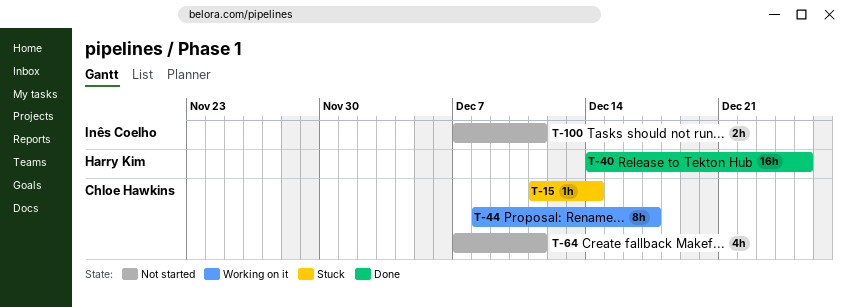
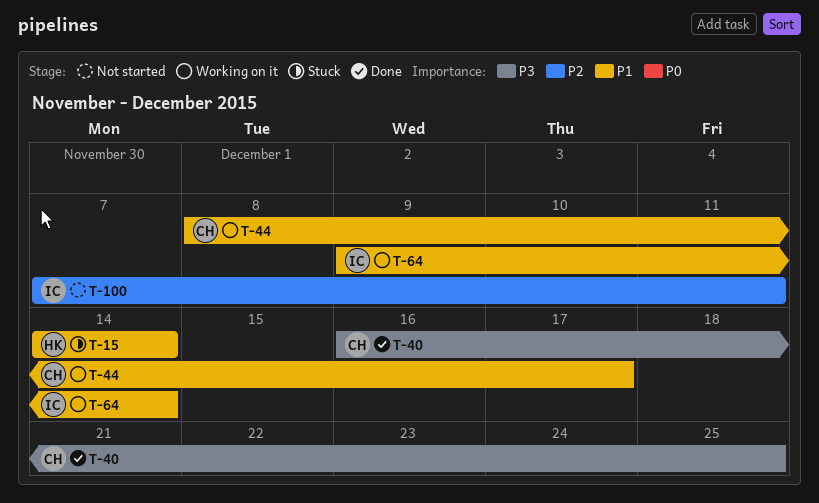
T-15, owner: Chloe Hawkins -> Harry Kim
T-15, start: Dec 11 -> Dec 14
T-40, owner: Harry Kim -> Chloe Hawkins
T-40, start: Dec 14 -> Dec 16
T-64, status: Not started -> Working on it
T-64, owner: Chloe Hawkins -> Inês Coelho
T-64, start: Dec 7 -> Dec 9
T-64, due: Dec 11 -> Dec 14

